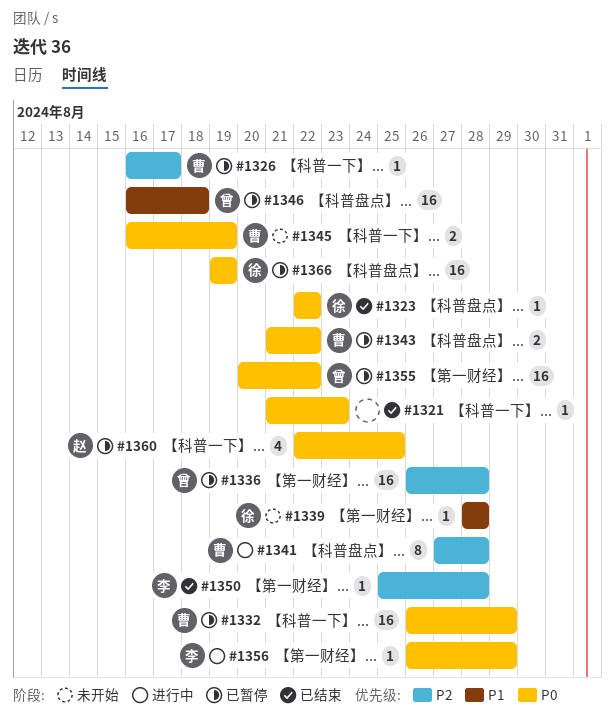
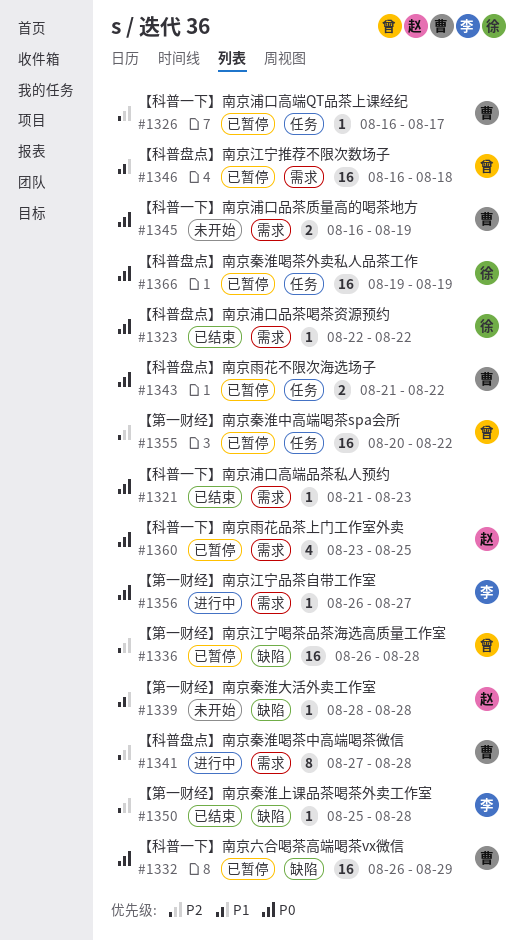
#1339, owner: 徐 -> 赵
#1355, priority: P0 -> P2
#1356, due: Aug 29 -> Aug 27
#1360, start: Aug 22 -> Aug 23

